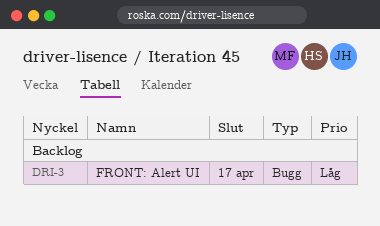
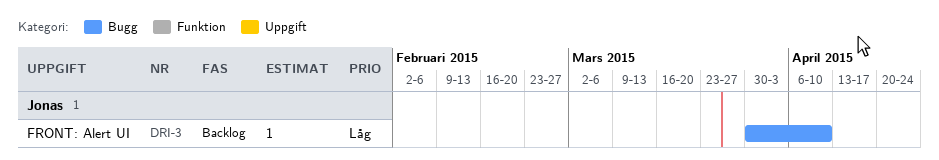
DRI-3, due: Apr 17 -> Apr 10

